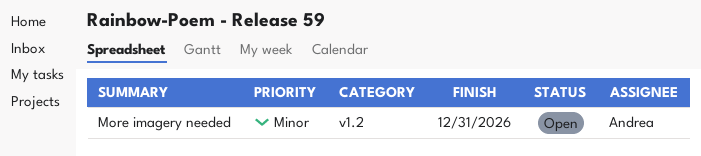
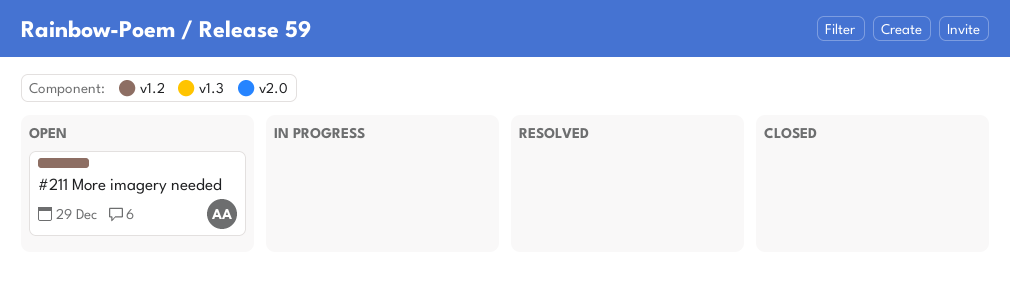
More imagery needed, due: Dec 31 -> Dec 29

